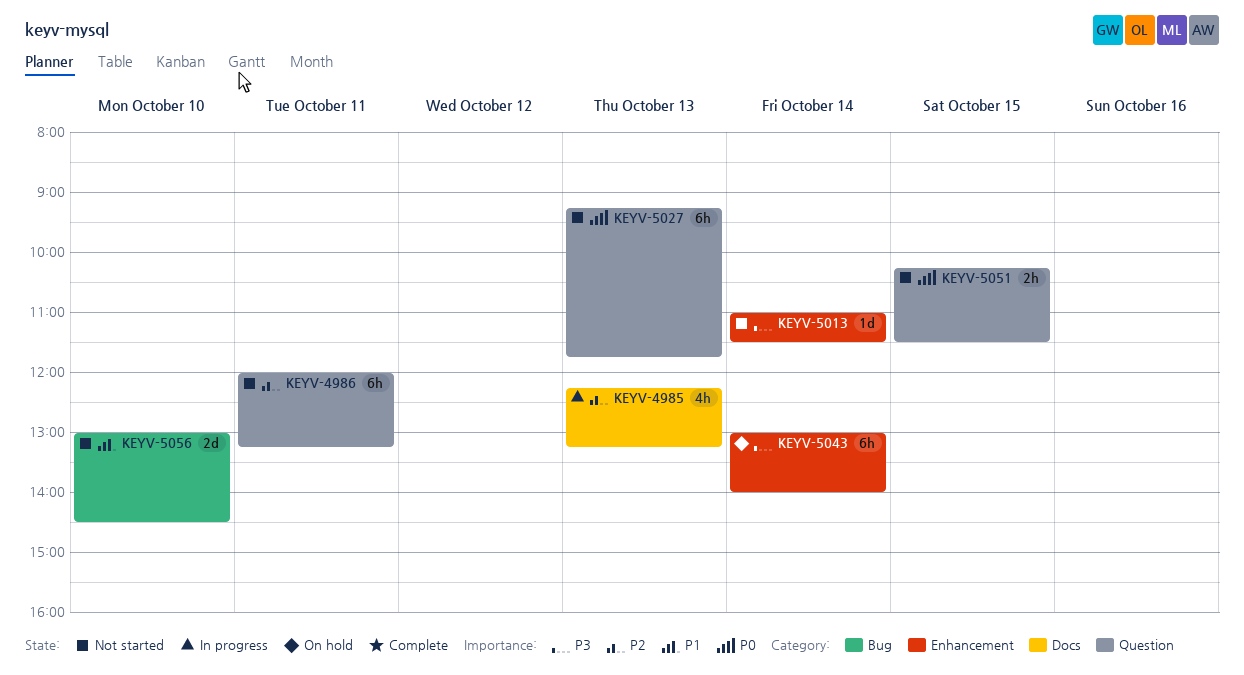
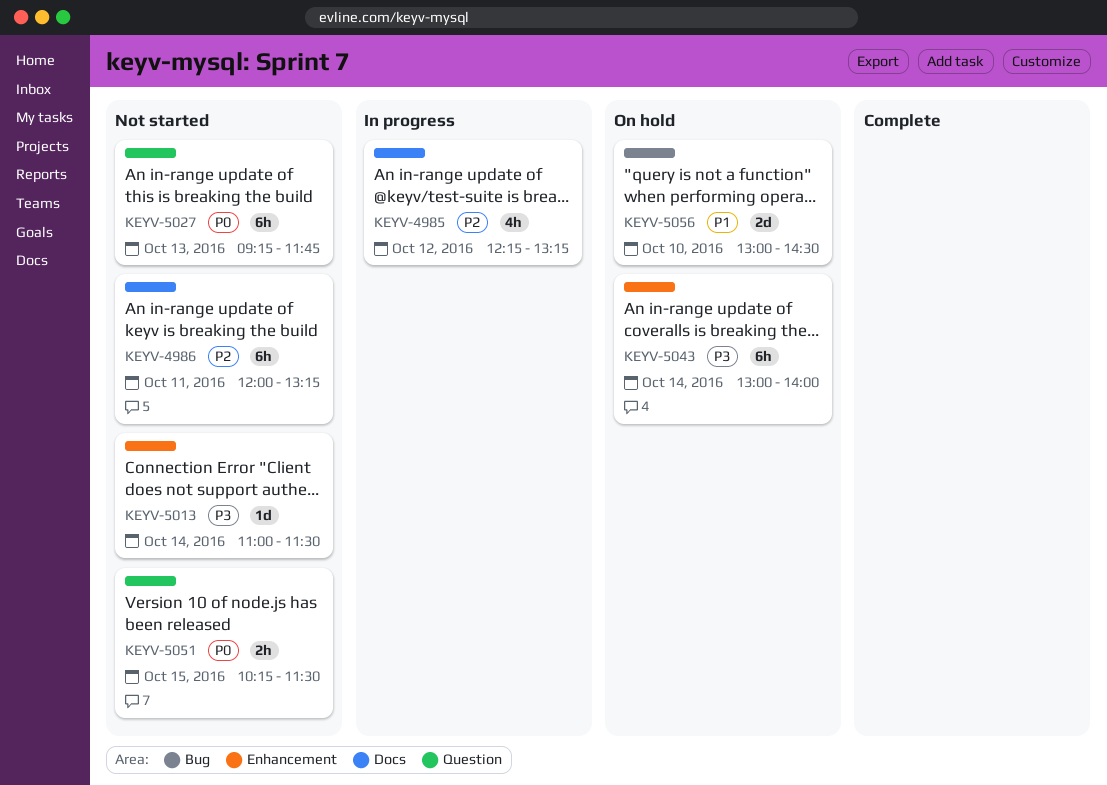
KEYV-4985, day: Oct 13 -> Oct 12
KEYV-4986, label: Question -> Docs
KEYV-5056, status: Not started -> On hold

